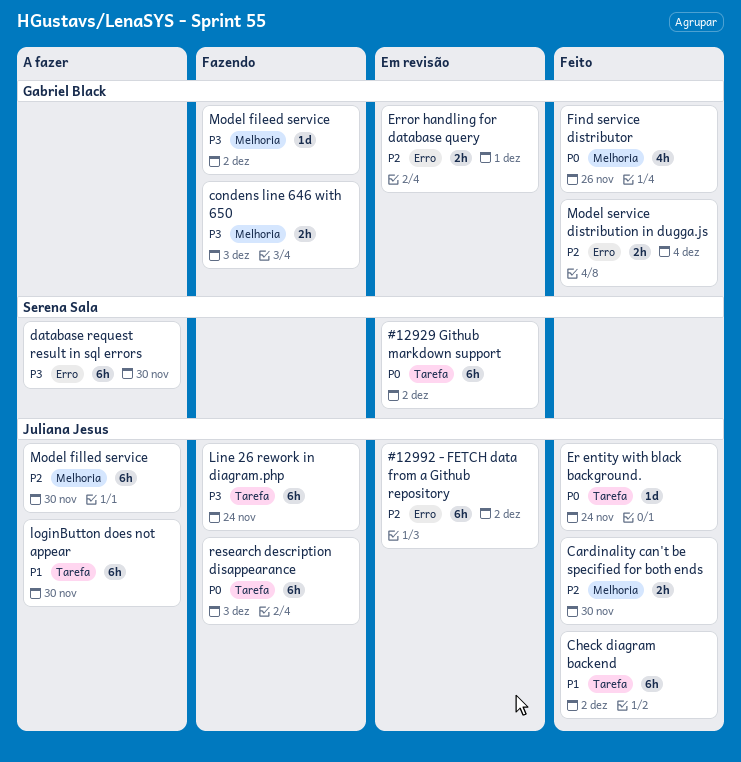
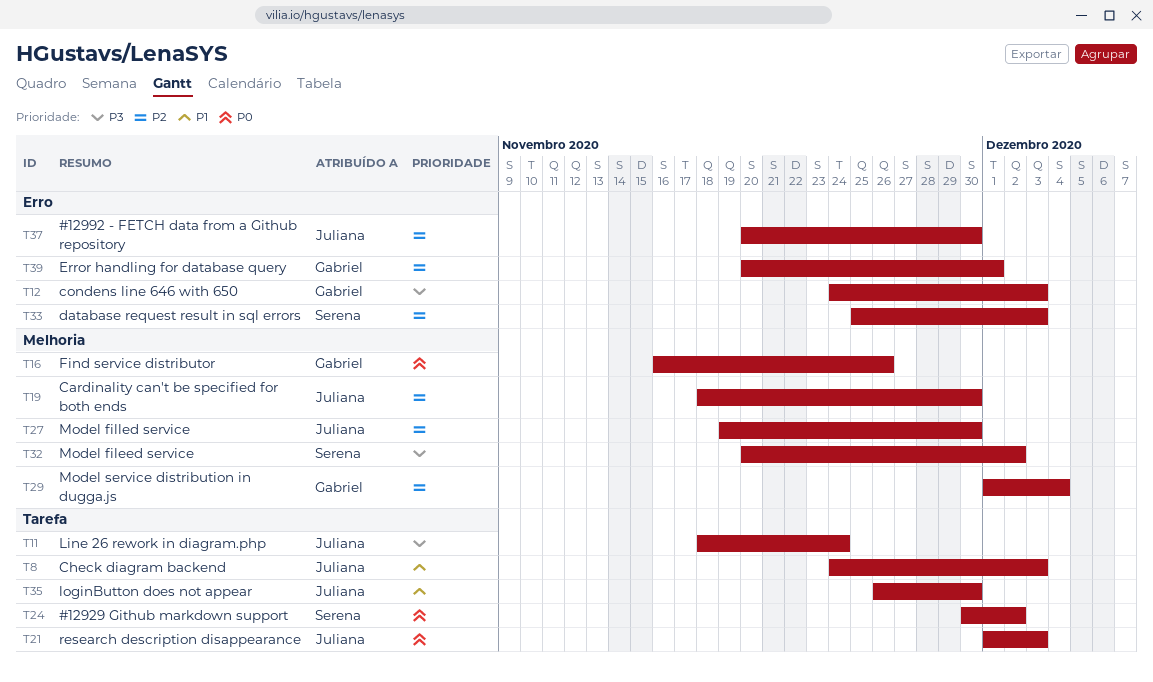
#12992 - FETCH data from a Github repository, due: Dec 2 -> Nov 30
Check diagram backend, due: Dec 2 -> Dec 3
condens line 646 with 650, label: Melhoria -> Erro
database request result in sql errors, priority: P3 -> P2
database request result in sql errors, due: Nov 30 -> Dec 3
Er entity with black background.: present -> none
Model fileed service, owner: Gabriel Black -> Serena Sala
Model service distribution in dugga.js, label: Erro -> Melhoria

